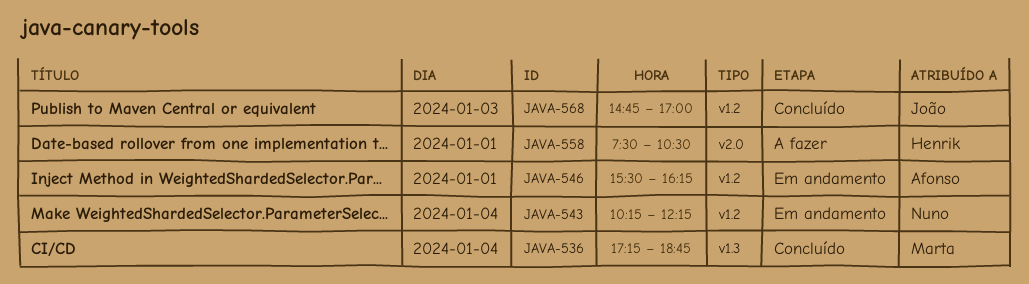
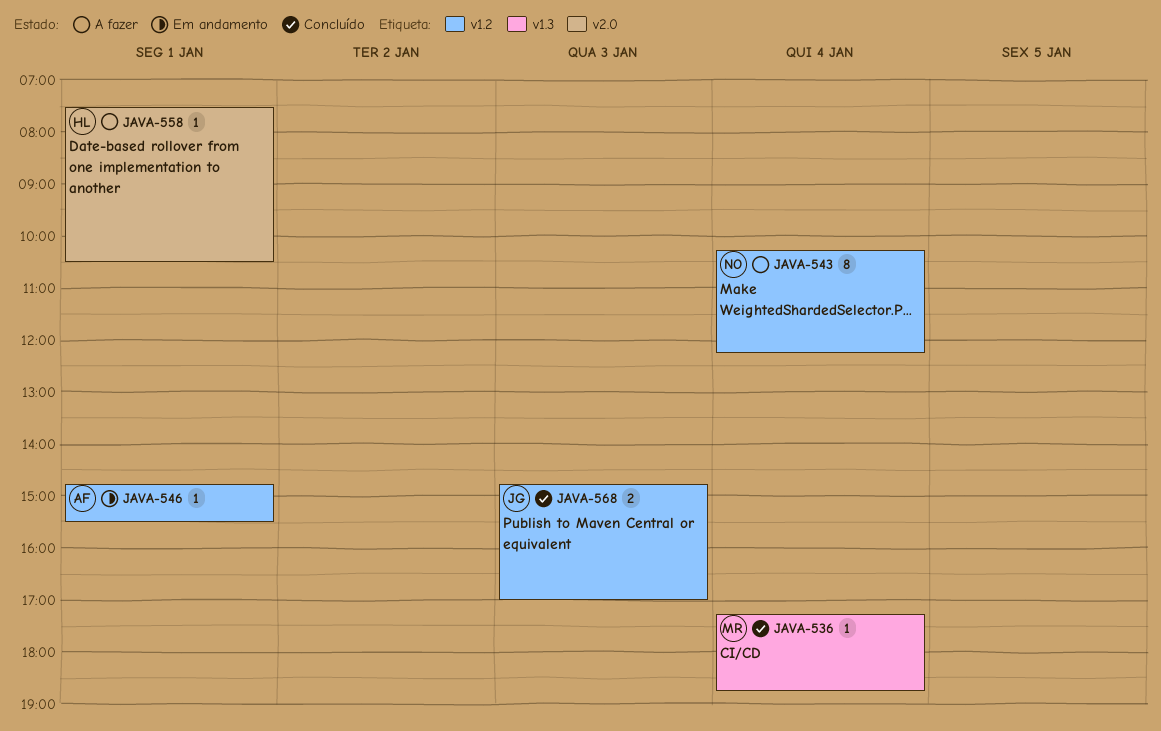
JAVA-543, status: Em andamento -> A fazer
JAVA-546, begins: 15:30 -> 14:45
JAVA-546, ends: 16:15 -> 15:30

